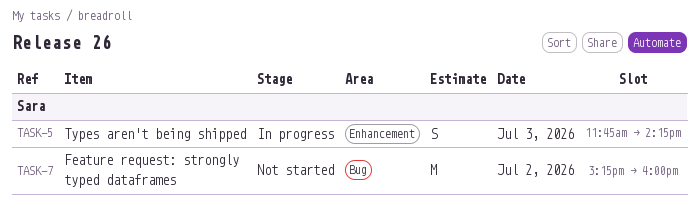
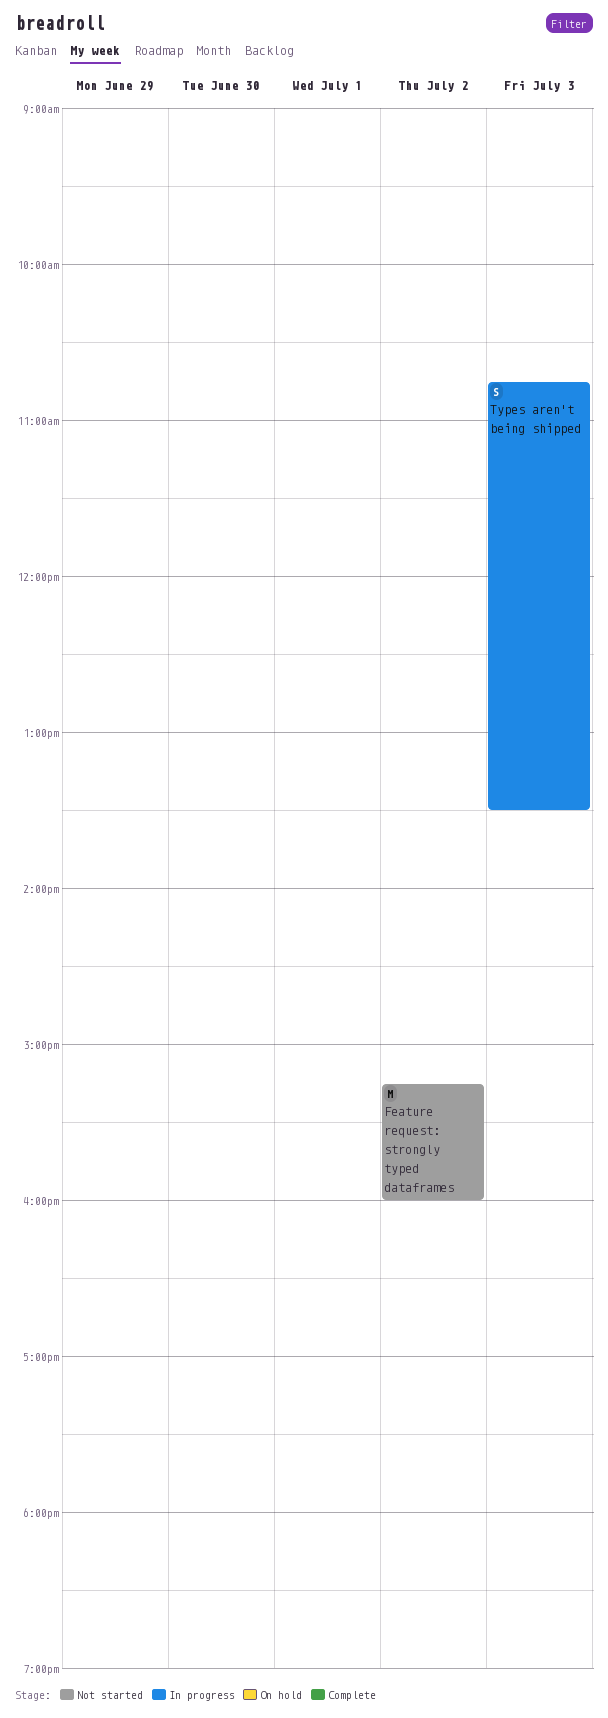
Types aren't being shipped, begins: 11:45 -> 10:45
Types aren't being shipped, ends: 14:15 -> 13:30

